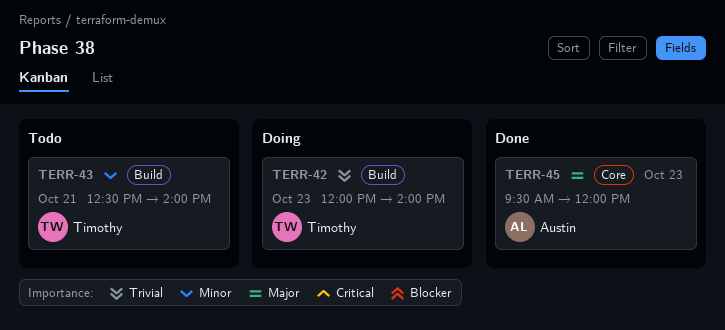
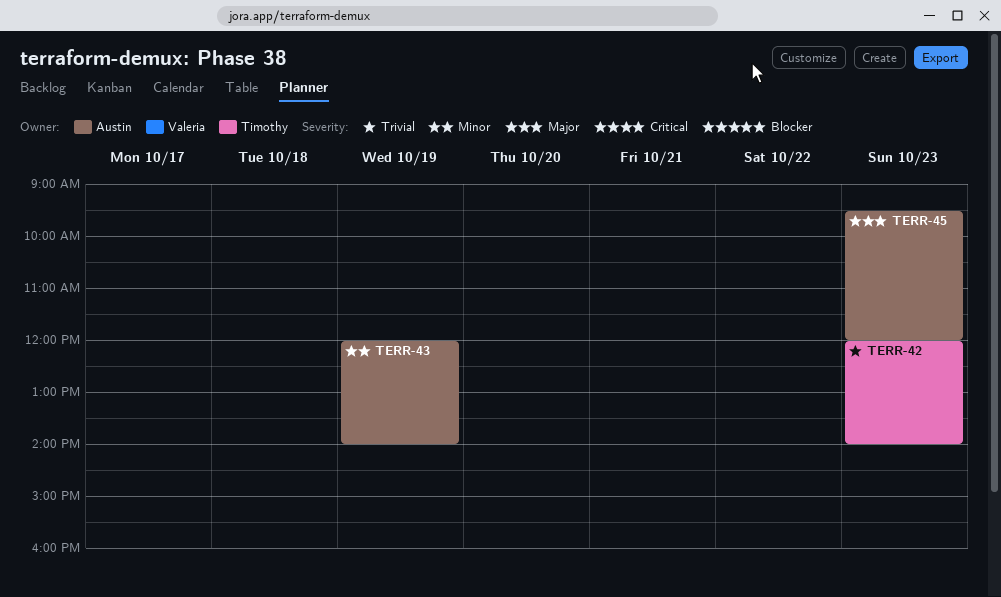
TERR-43, owner: Timothy -> Austin
TERR-43, day: Oct 21 -> Oct 19
TERR-43, begins: 12:30 -> 12:00

